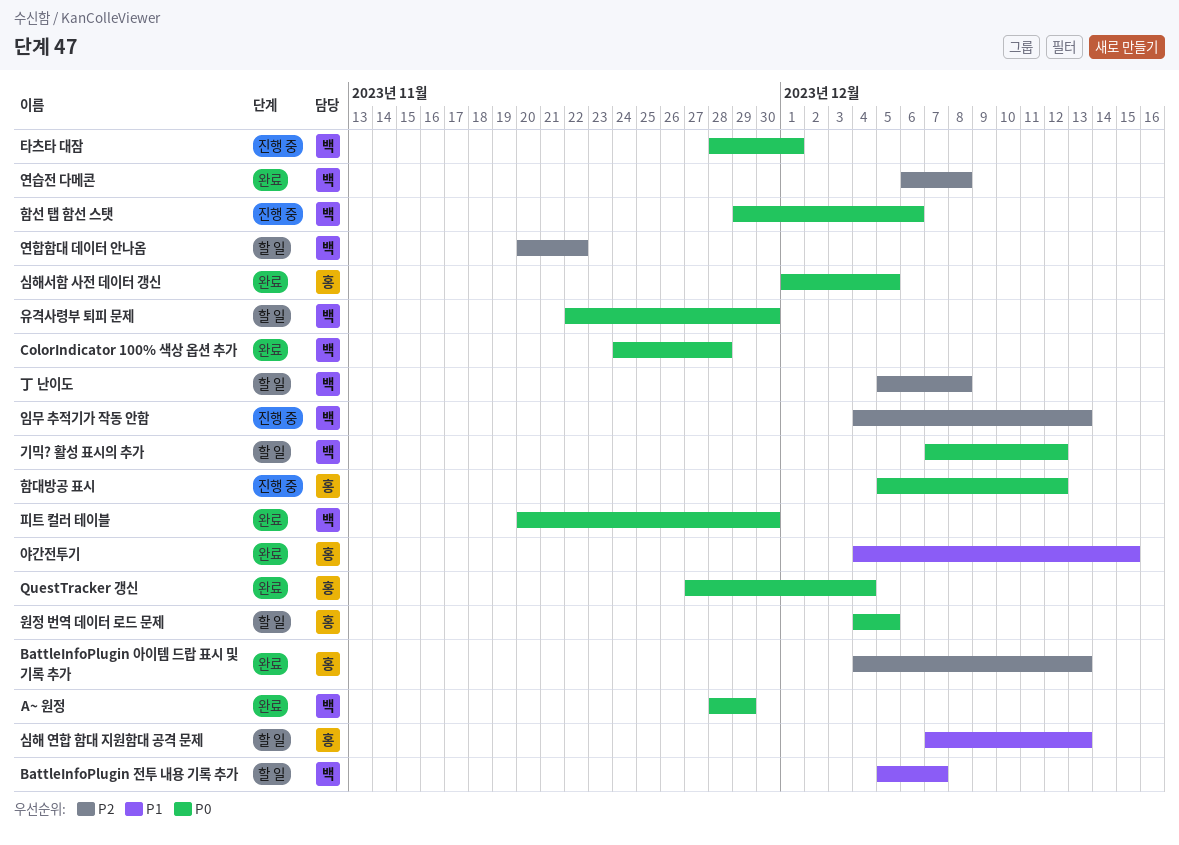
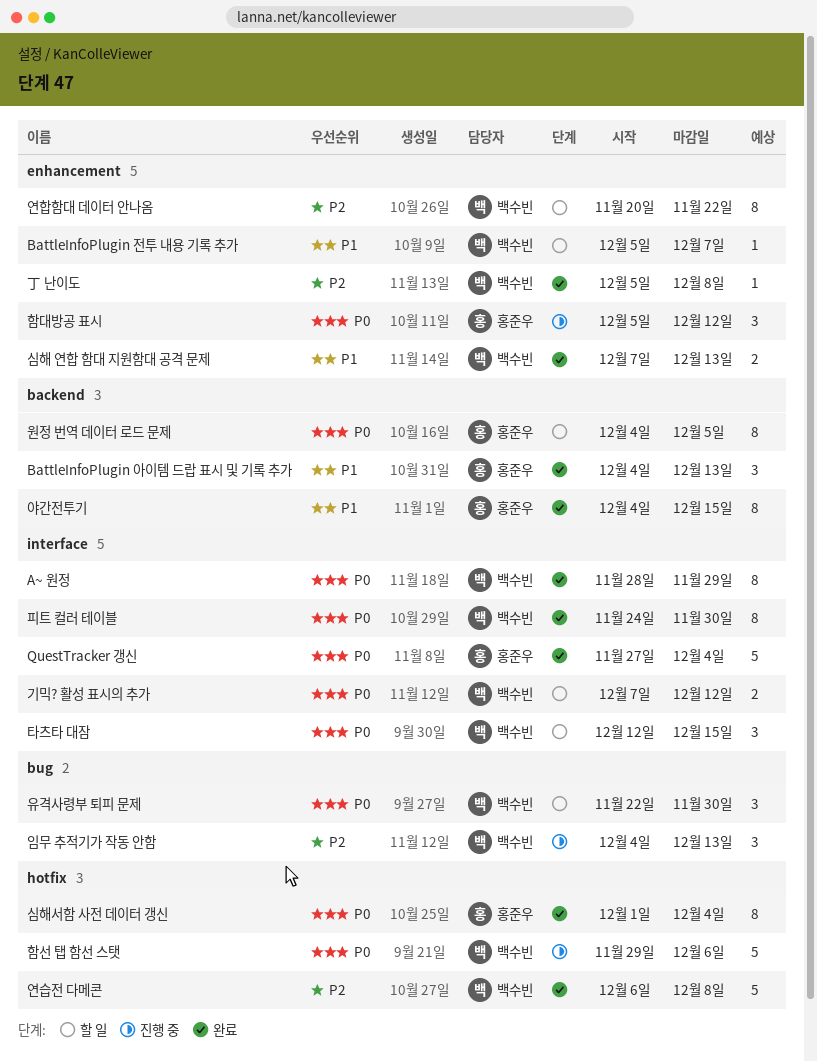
BattleInfoPlugin 아이템 드랍 표시 및 기록 추가, priority: P2 -> P1
ColorIndicator 100% 색상 옵션 추가: present -> none
丁 난이도, status: 할 일 -> 완료
심해 연합 함대 지원함대 공격 문제, status: 할 일 -> 완료
심해 연합 함대 지원함대 공격 문제, owner: 홍준우 -> 백수빈
심해서함 사전 데이터 갱신, due: Dec 5 -> Dec 4
타츠타 대잠, status: 진행 중 -> 할 일
타츠타 대잠, start: Nov 28 -> Dec 12
타츠타 대잠, due: Dec 1 -> Dec 15
피트 컬러 테이블, start: Nov 20 -> Nov 24

